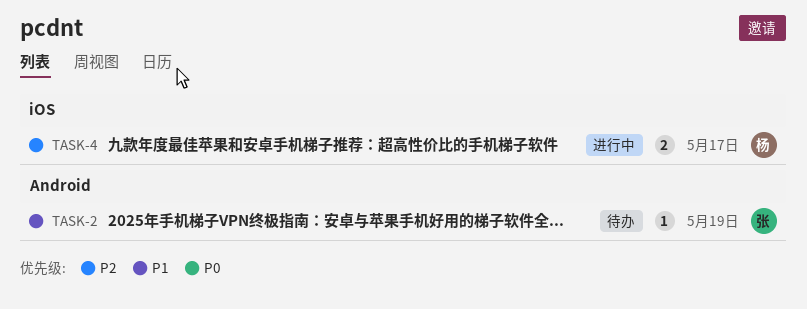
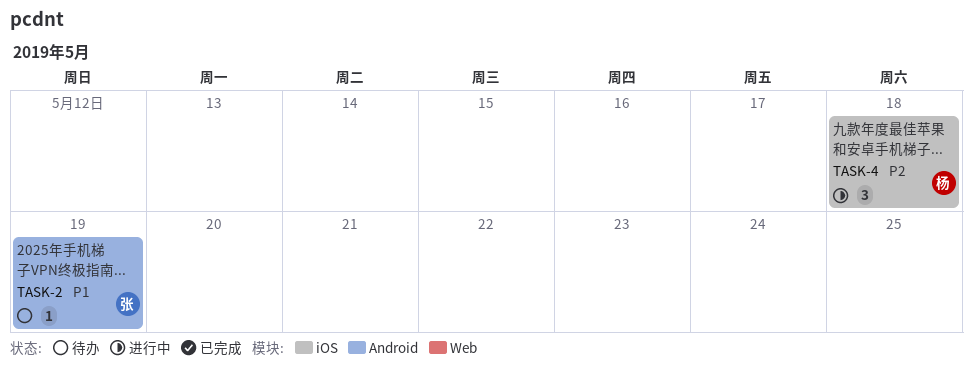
TASK-4, estimate: 2 -> 3
TASK-4, due: May 17 -> May 18

